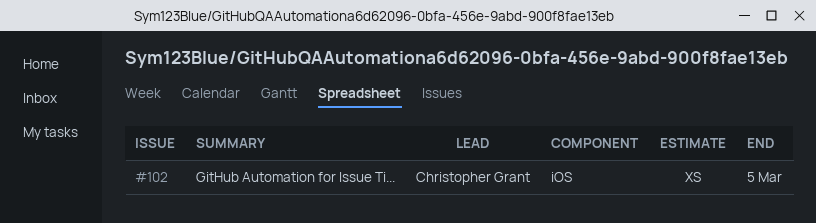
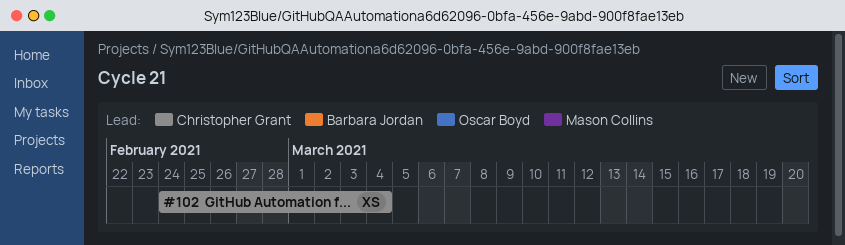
#102, due: Mar 5 -> Mar 4

